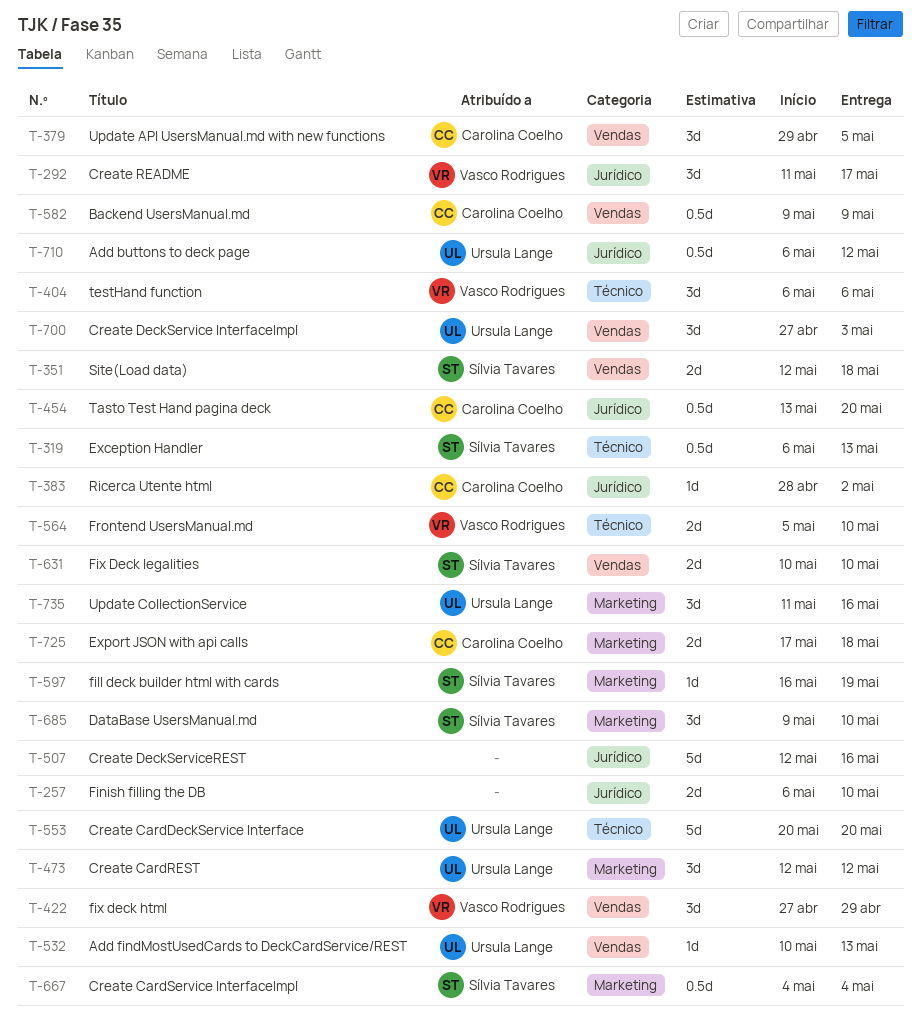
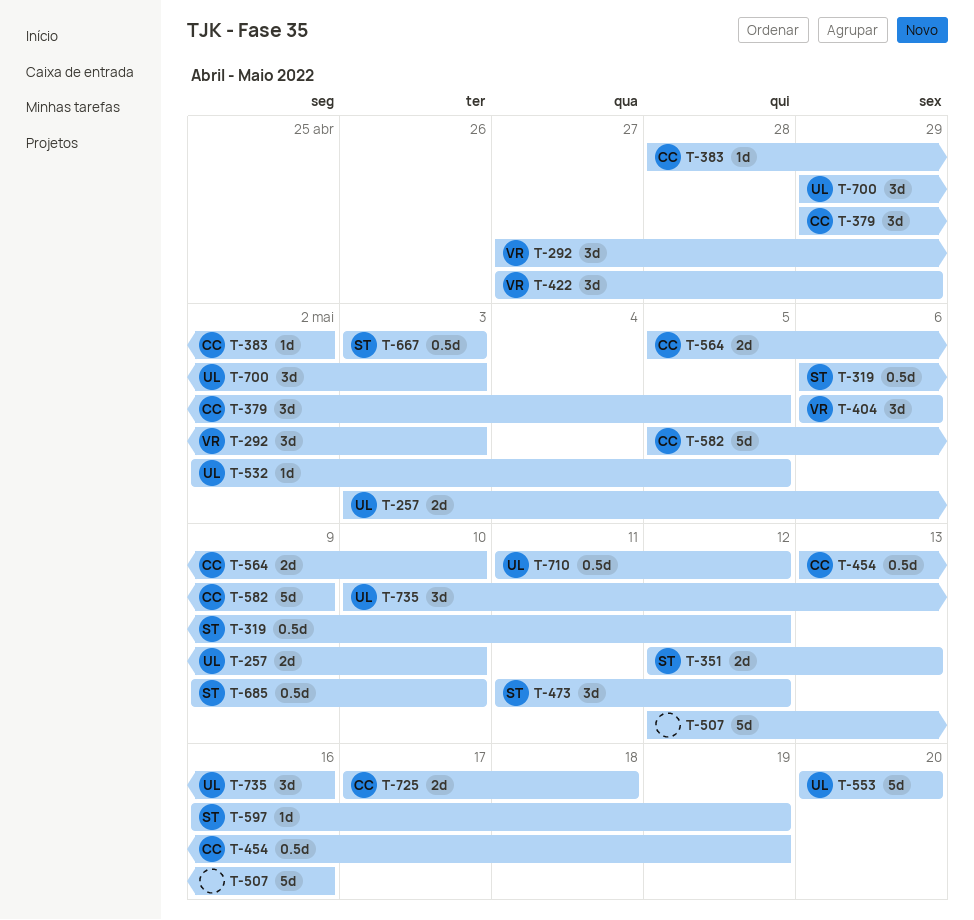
T-257, owner: none -> Ursula Lange
T-257, start: May 6 -> May 3
T-292, start: May 11 -> Apr 27
T-292, due: May 17 -> May 3
T-319, due: May 13 -> May 12
T-351, due: May 18 -> May 13
T-454, due: May 20 -> May 19
T-473, owner: Ursula Lange -> Sílvia Tavares
T-473, start: May 12 -> May 11
T-532, start: May 10 -> May 2
T-532, due: May 13 -> May 5
T-564, owner: Vasco Rodrigues -> Carolina Coelho
T-582, estimate: 0.5d -> 5d
T-582, start: May 9 -> May 5
T-631: present -> none
T-667, start: May 4 -> May 3
T-667, due: May 4 -> May 3
T-685, estimate: 3d -> 0.5d
T-700, start: Apr 27 -> Apr 29
T-710, start: May 6 -> May 11
T-735, start: May 11 -> May 10

